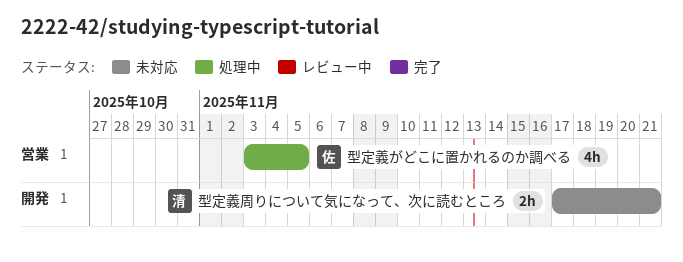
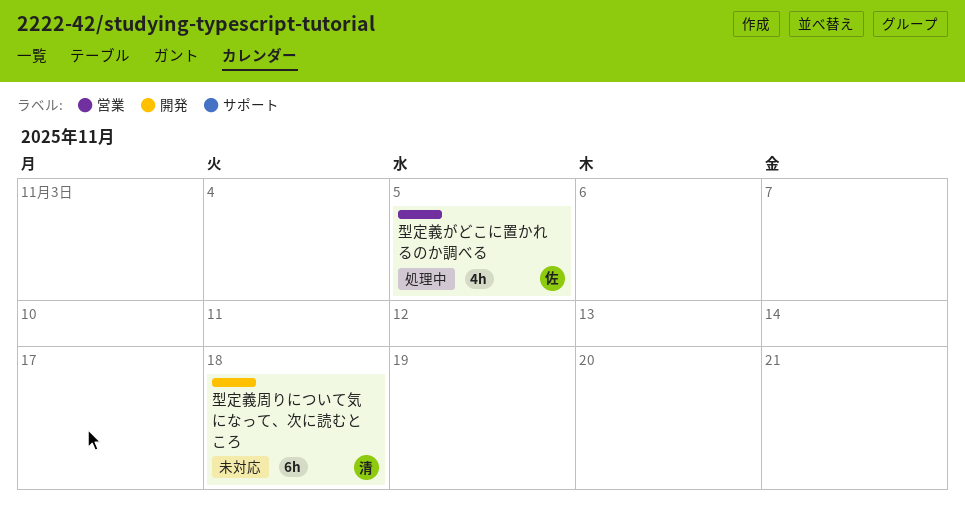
型定義周りについて気になって、次に読むところ, estimate: 2h -> 6h
型定義周りについて気になって、次に読むところ, due: Nov 21 -> Nov 18

